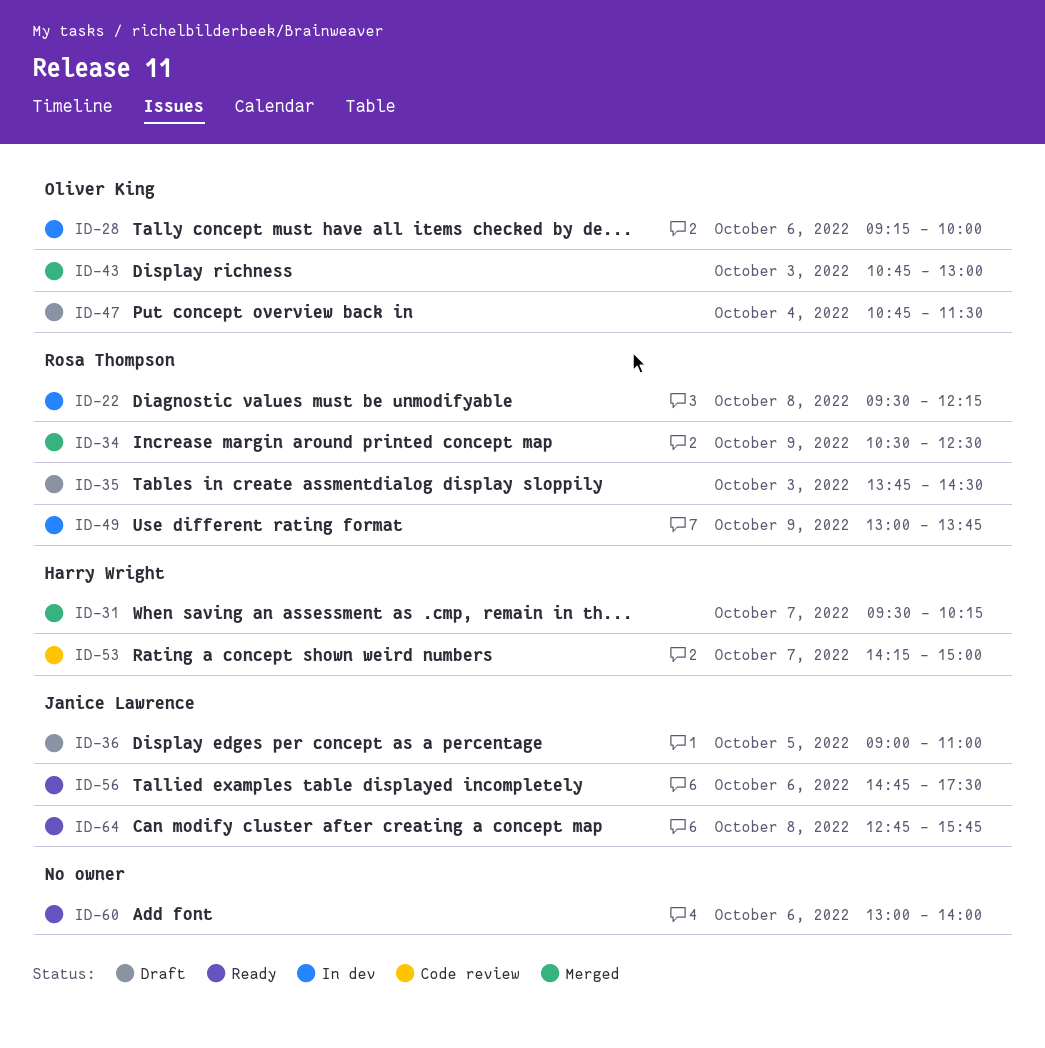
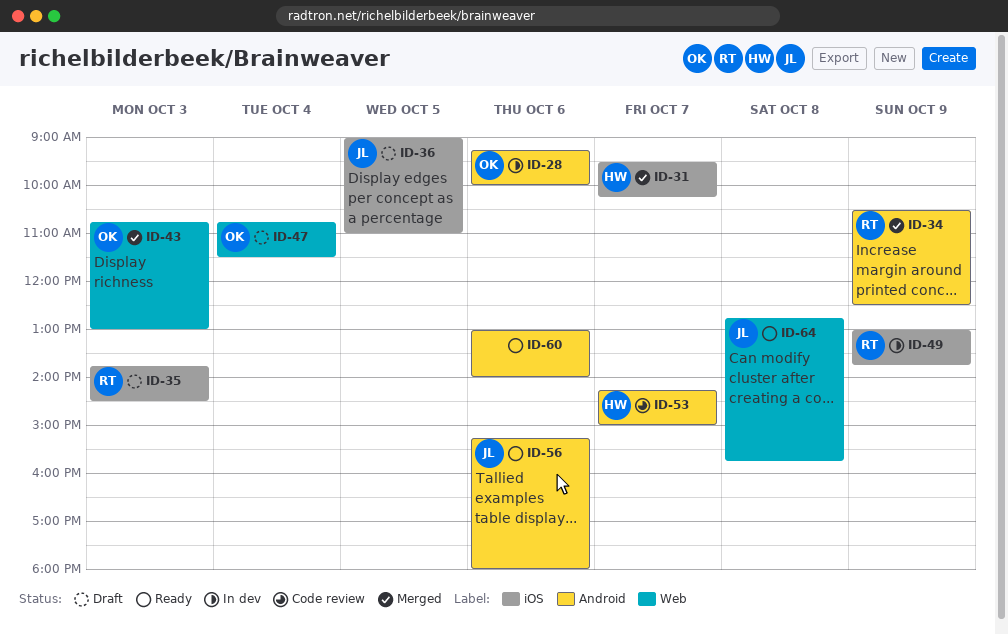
ID-22: present -> none
ID-56, begins: 14:45 -> 15:15
ID-56, ends: 17:30 -> 18:00

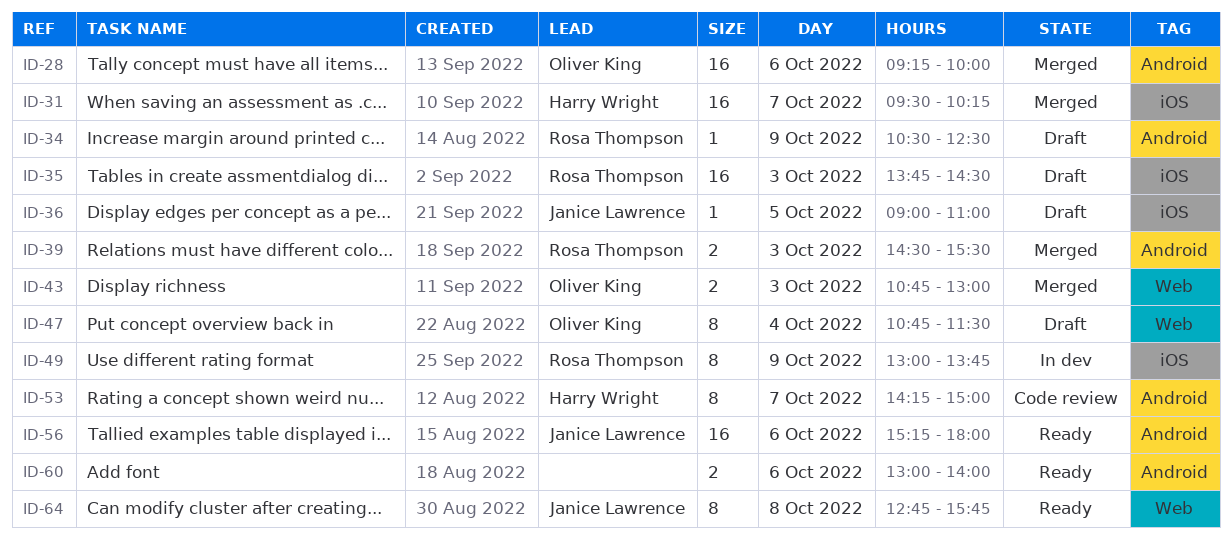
ID-28, status: In dev -> Merged
ID-34, status: Merged -> Draft
ID-39: none -> present

